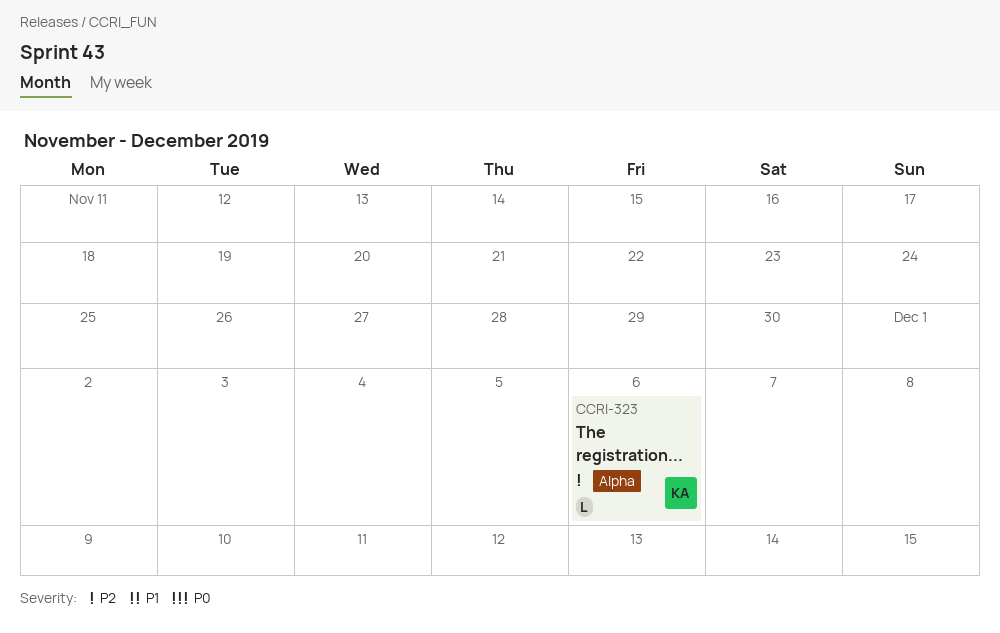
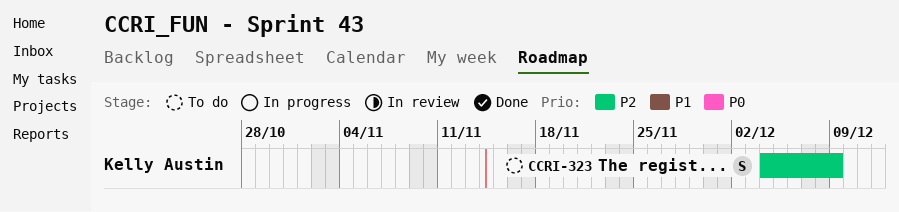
CCRI-323, estimate: L -> S
CCRI-323, due: Dec 6 -> Dec 9

